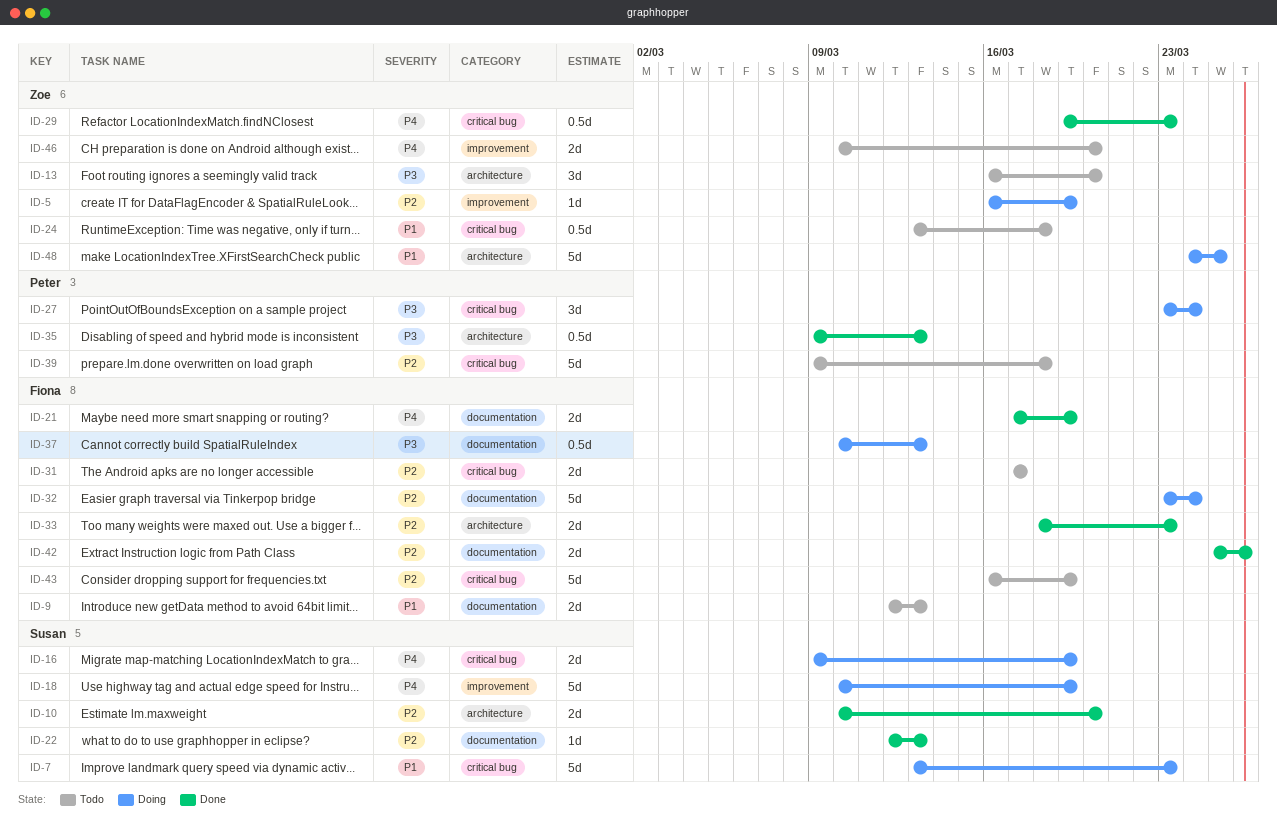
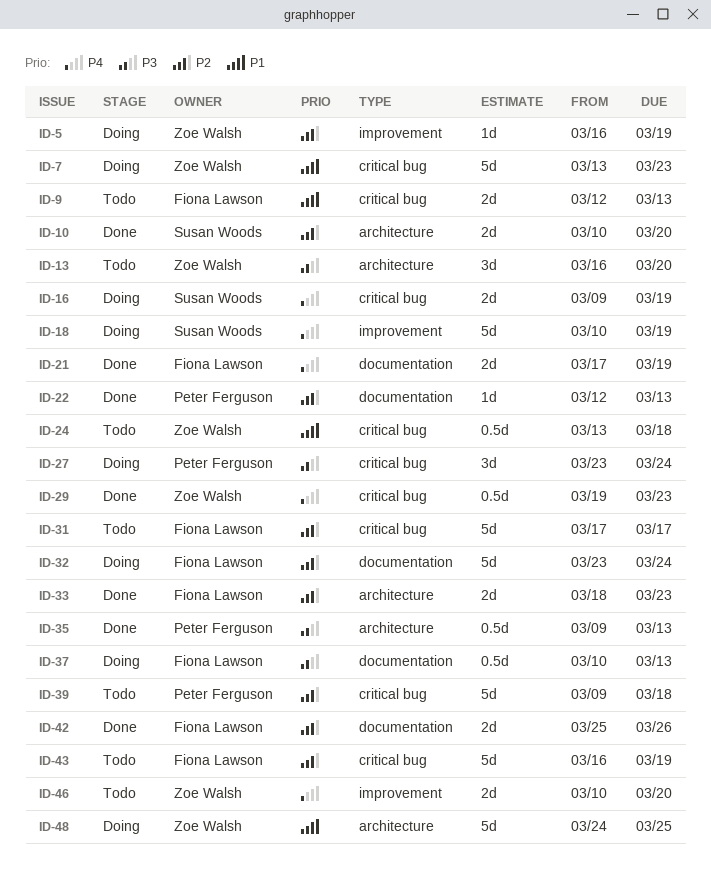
ID-7, owner: Susan Woods -> Zoe Walsh
ID-9, label: documentation -> critical bug
ID-22, owner: Susan Woods -> Peter Ferguson
ID-31, estimate: 2d -> 5d

